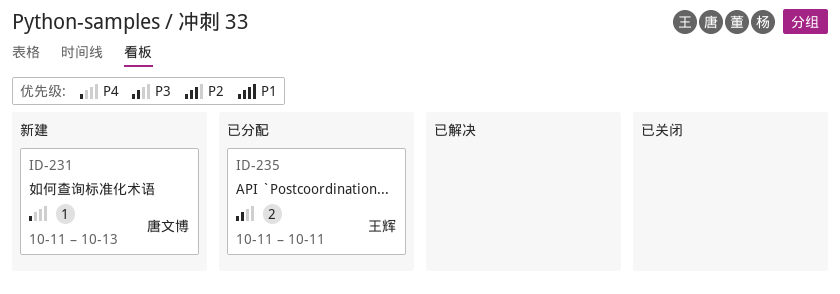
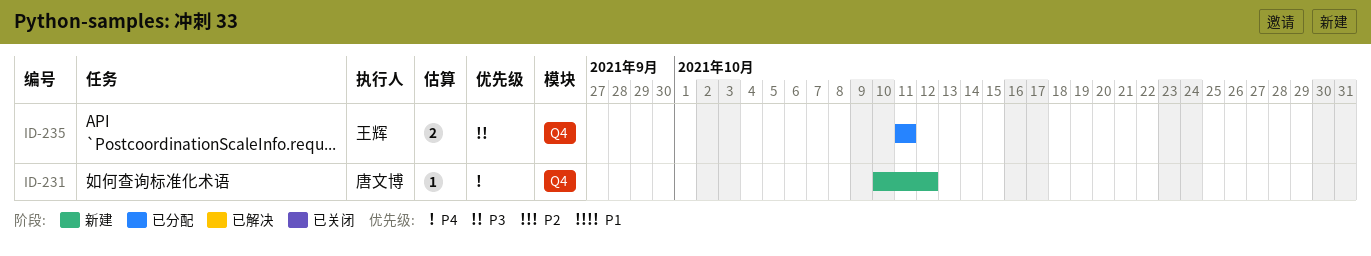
ID-231, start: Oct 11 -> Oct 10
ID-231, due: Oct 13 -> Oct 12

